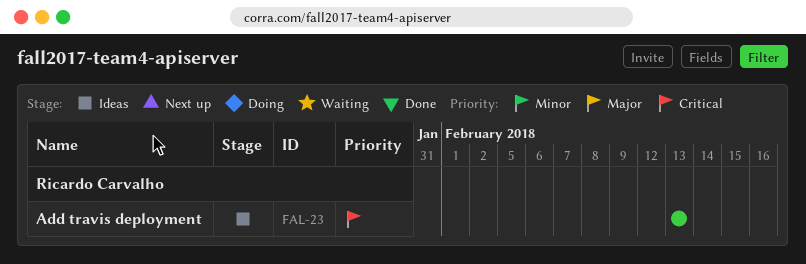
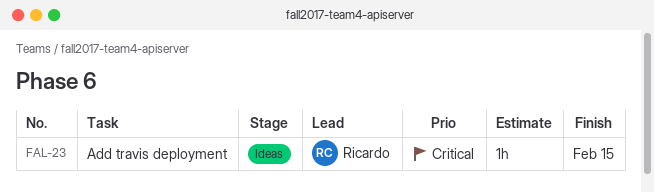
FAL-23, due: Feb 13 -> Feb 15

